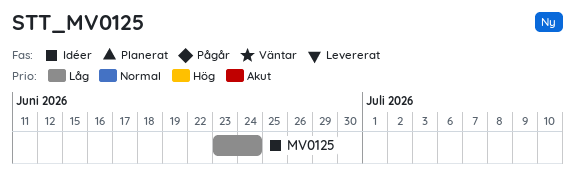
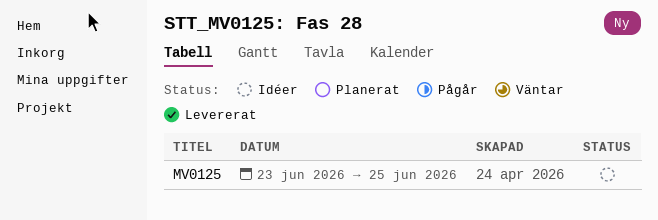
MV0125, due: Jun 24 -> Jun 25

